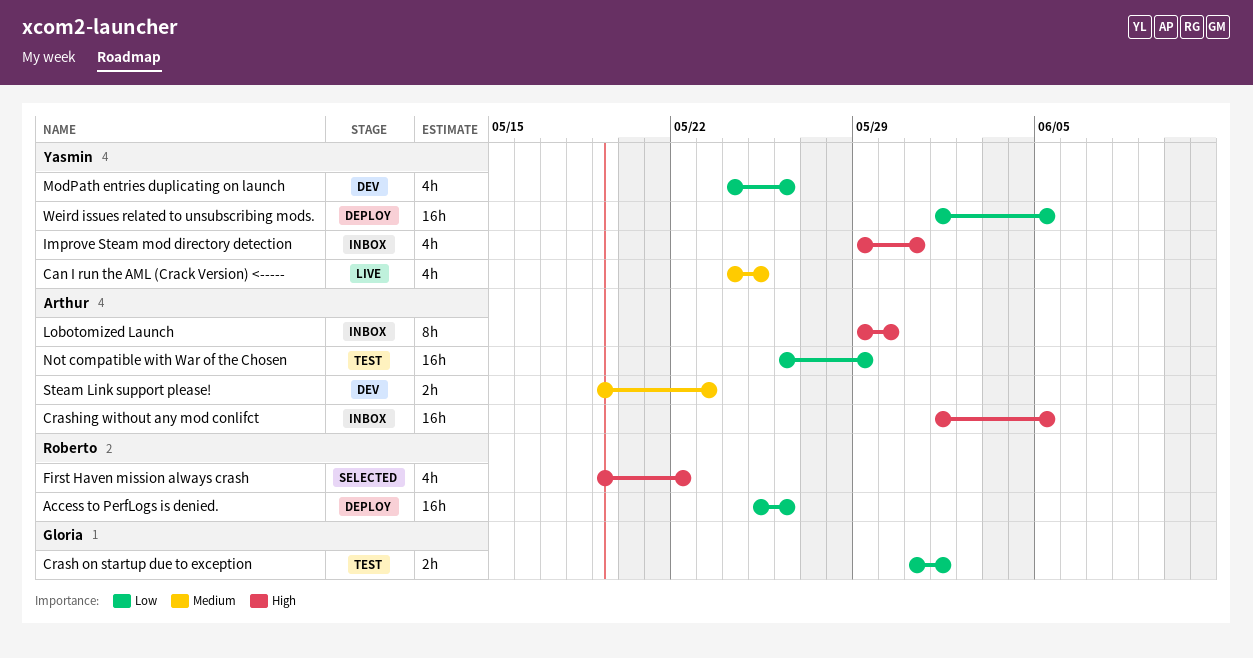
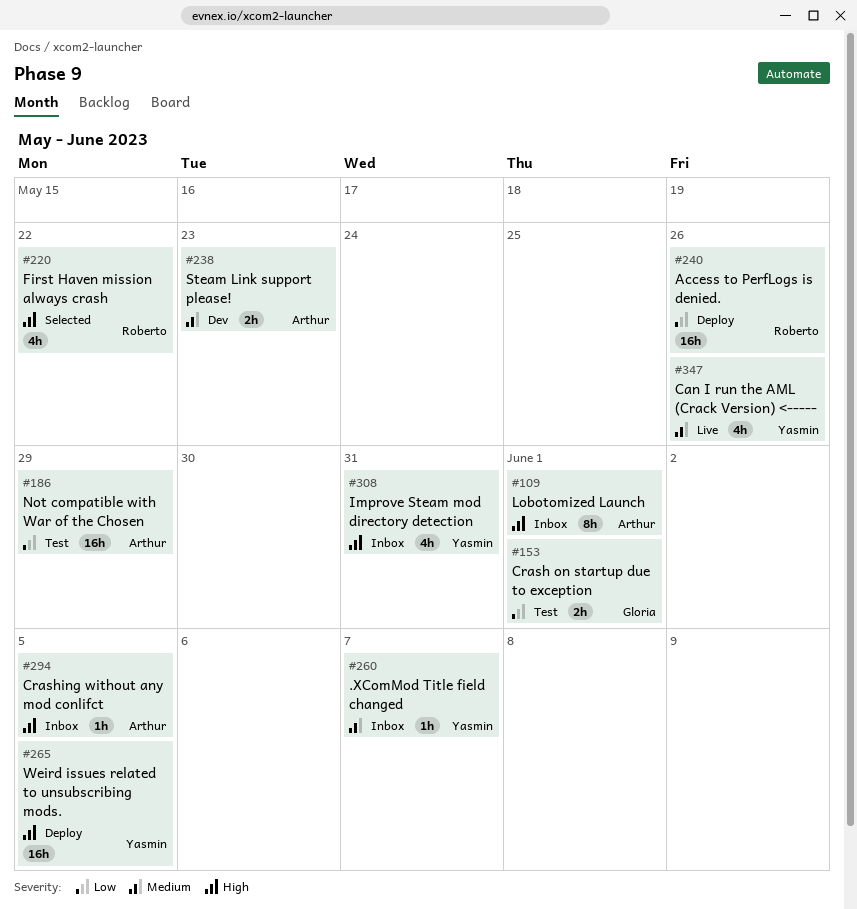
.XComMod Title field changed: none -> present
Can I run the AML (Crack Version) <-----, due: May 25 -> May 26
Crashing without any mod conlifct, estimate: 16h -> 1h
Lobotomized Launch, due: May 30 -> Jun 1
ModPath entries duplicating on launch: present -> none
Weird issues related to unsubscribing mods., priority: Low -> High

